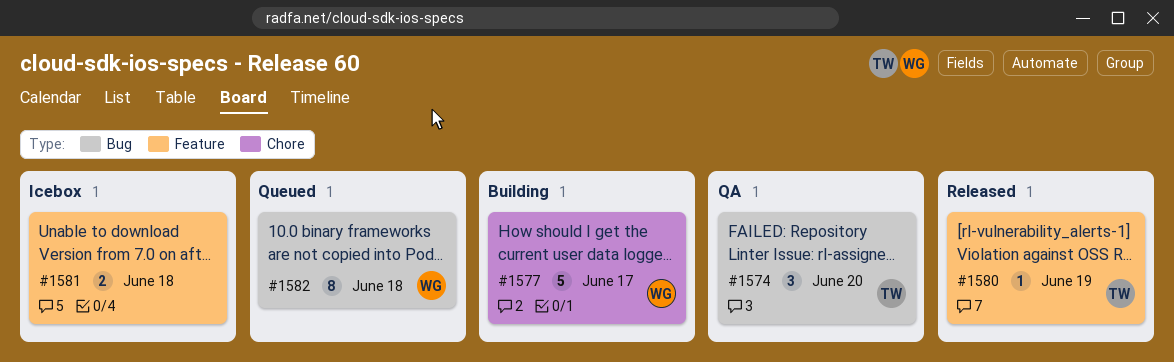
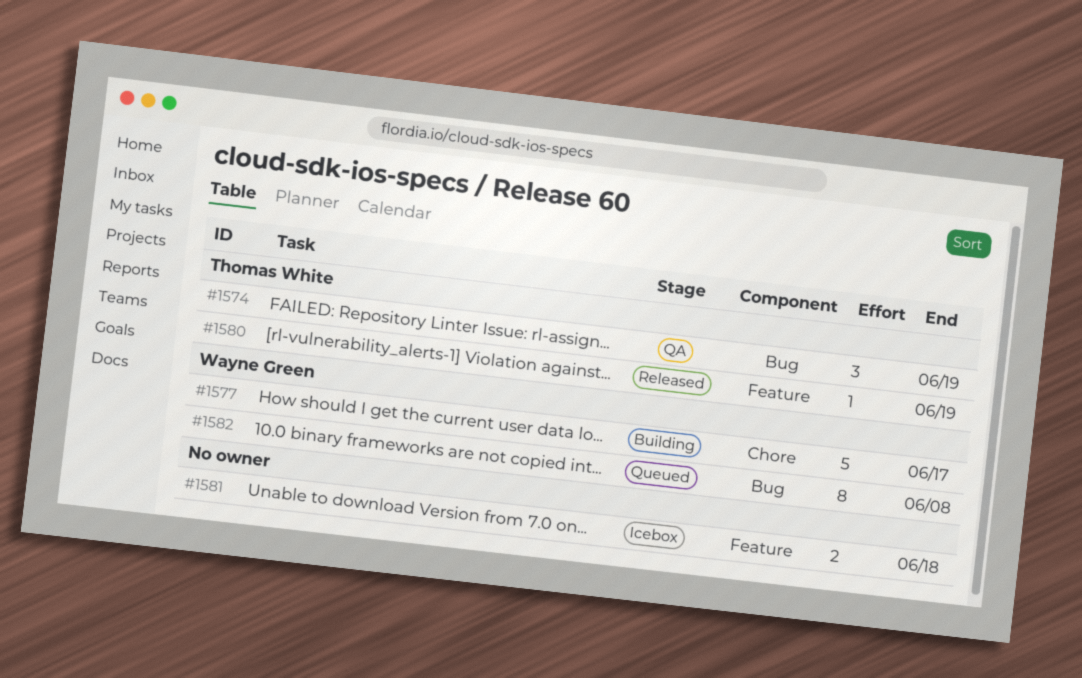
#1574, due: Jun 20 -> Jun 19
#1582, due: Jun 18 -> Jun 8

